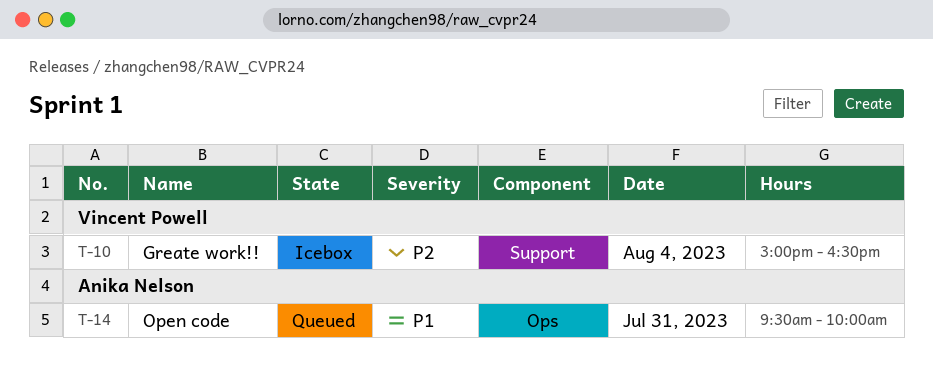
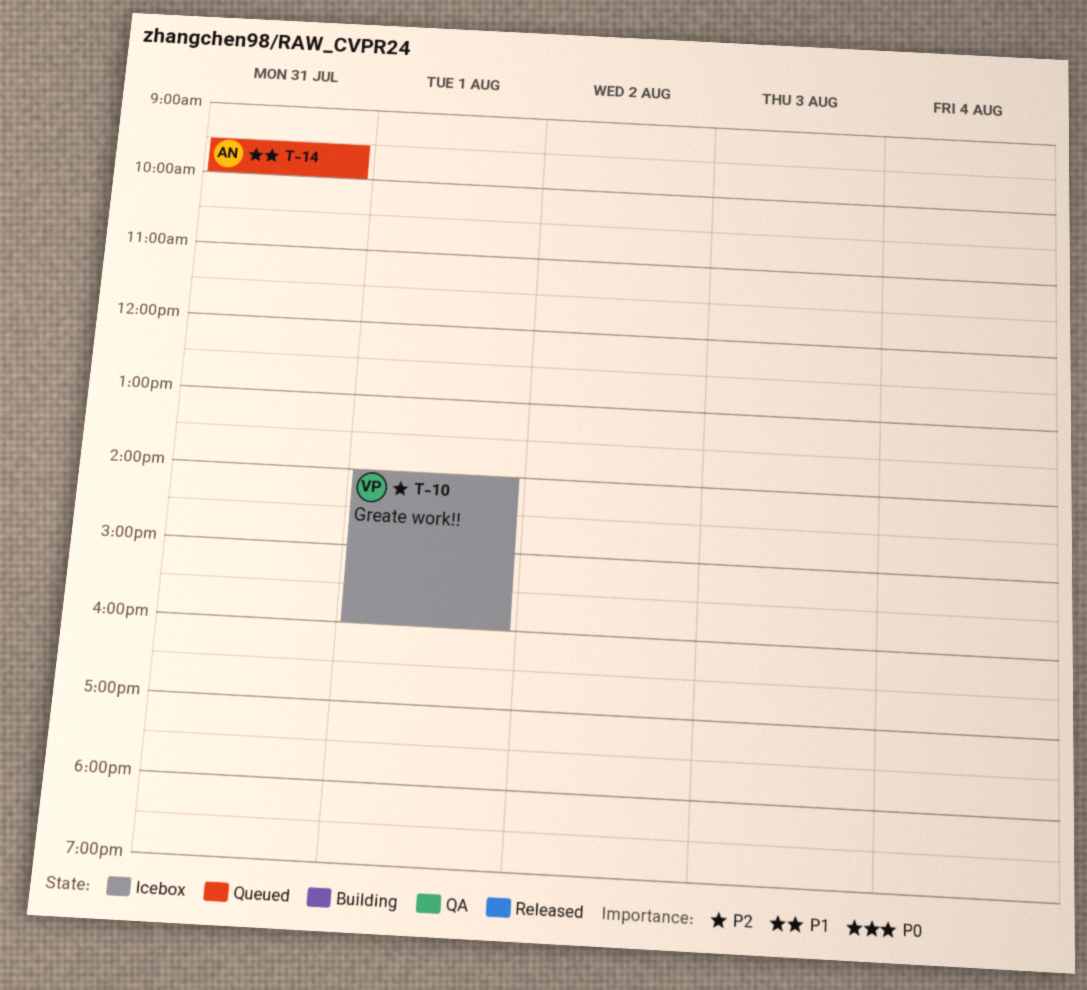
T-10, day: Aug 4 -> Aug 1
T-10, begins: 15:00 -> 14:00
T-10, ends: 16:30 -> 16:00

